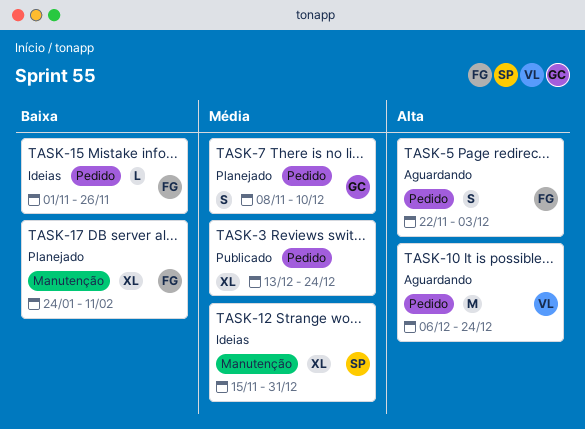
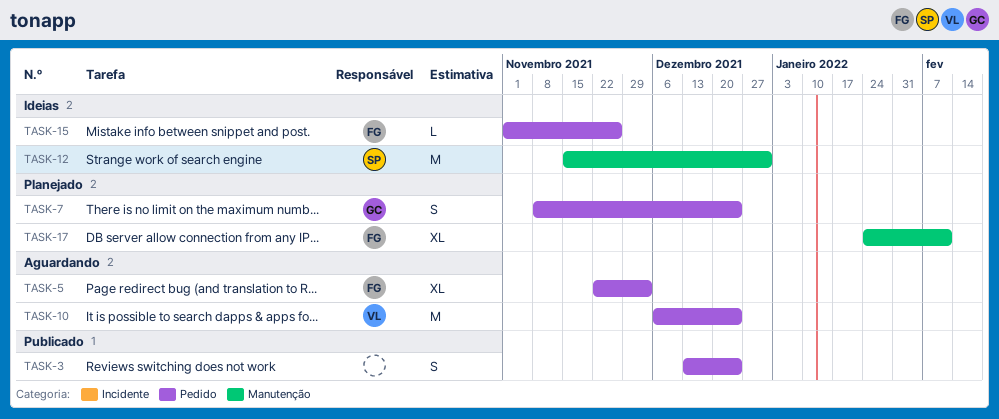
TASK-3, estimate: XL -> S
TASK-5, estimate: S -> XL
TASK-7, due: Dec 10 -> Dec 24
TASK-12, estimate: XL -> M

